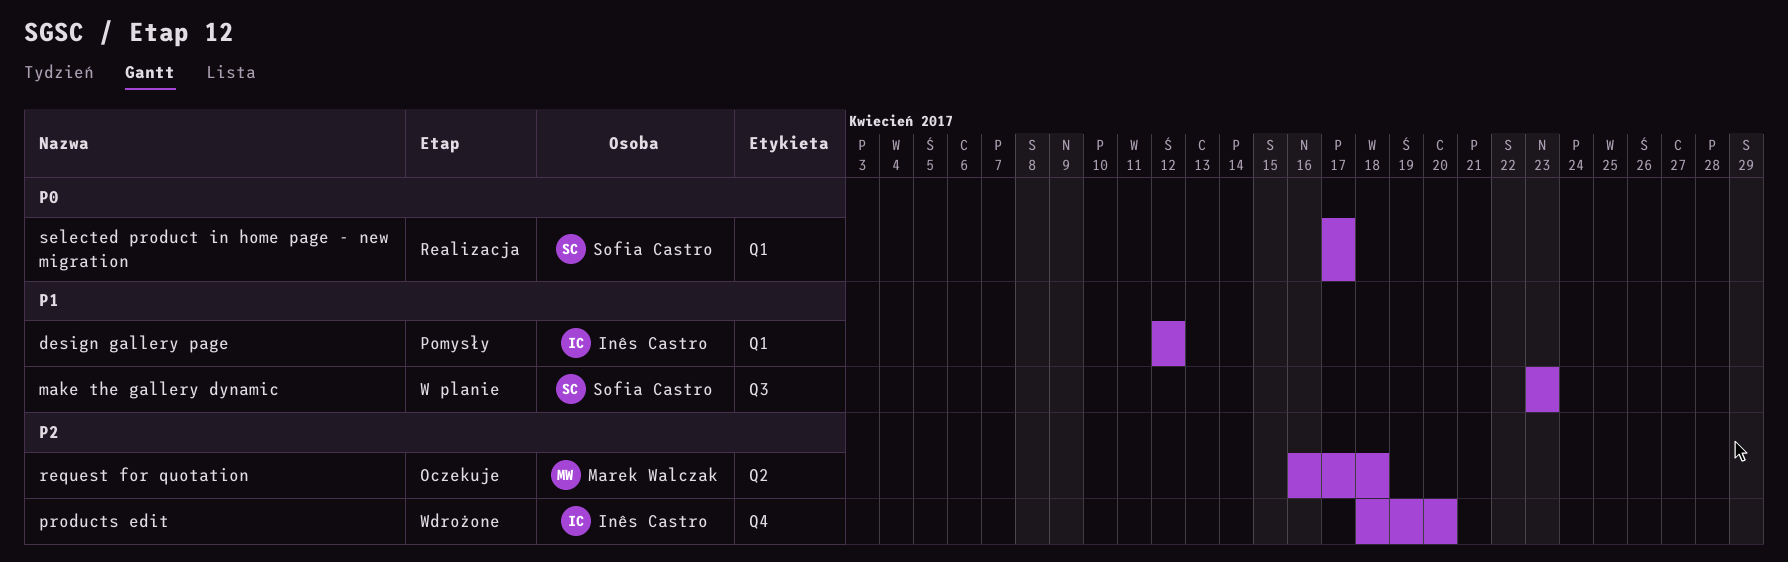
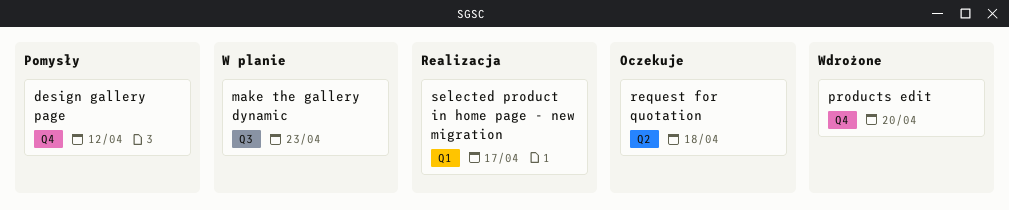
design gallery page, label: Q1 -> Q4

